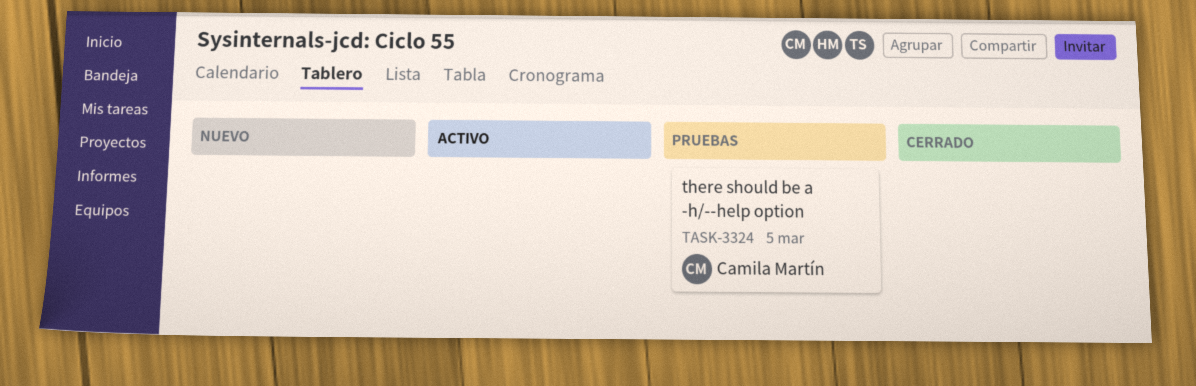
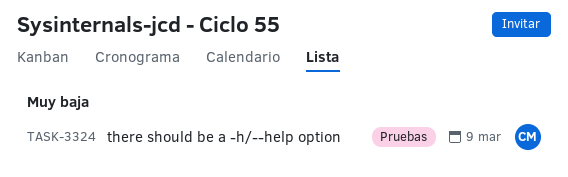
TASK-3324, due: Mar 5 -> Mar 9

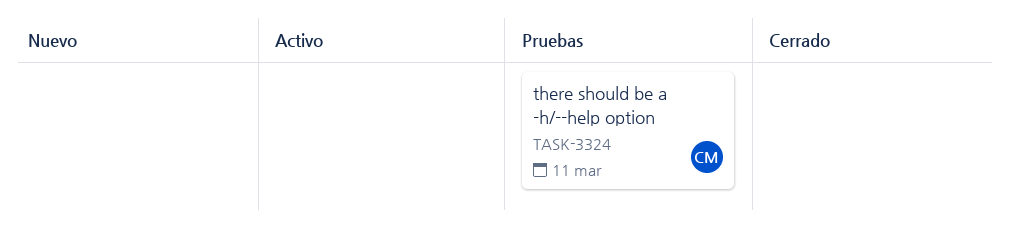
TASK-3324, due: Mar 9 -> Mar 11

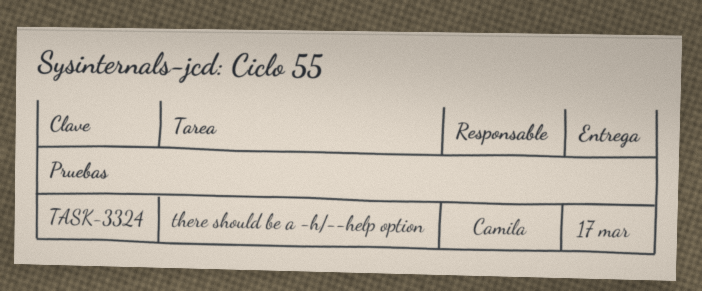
TASK-3324, due: Mar 11 -> Mar 17

